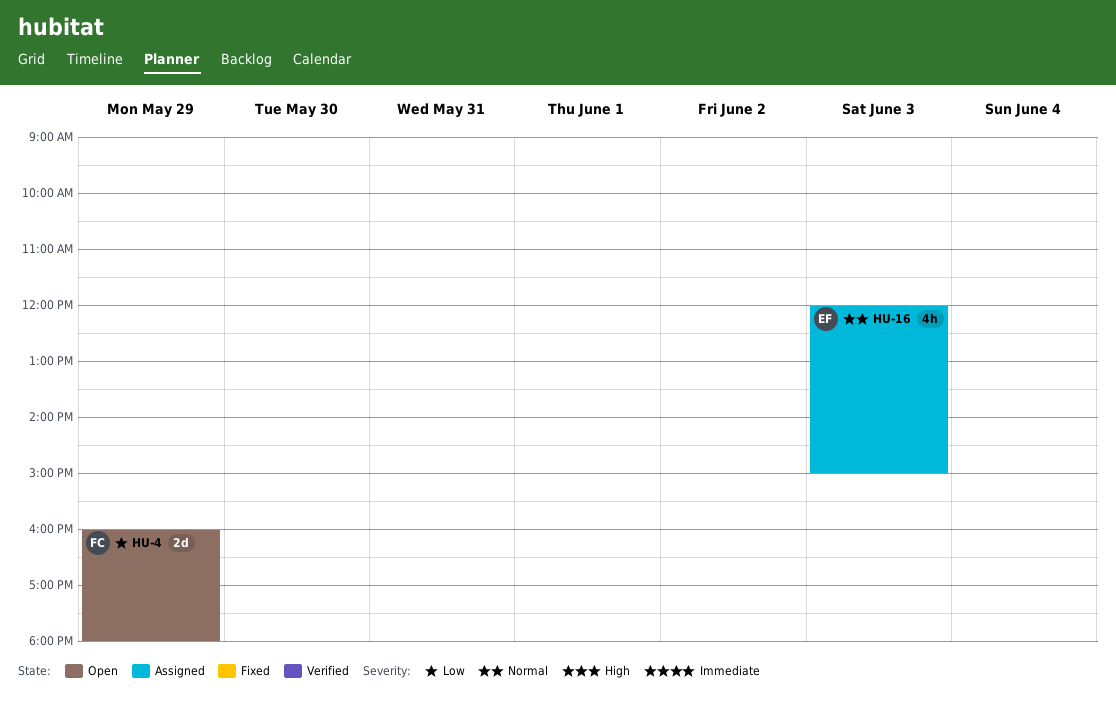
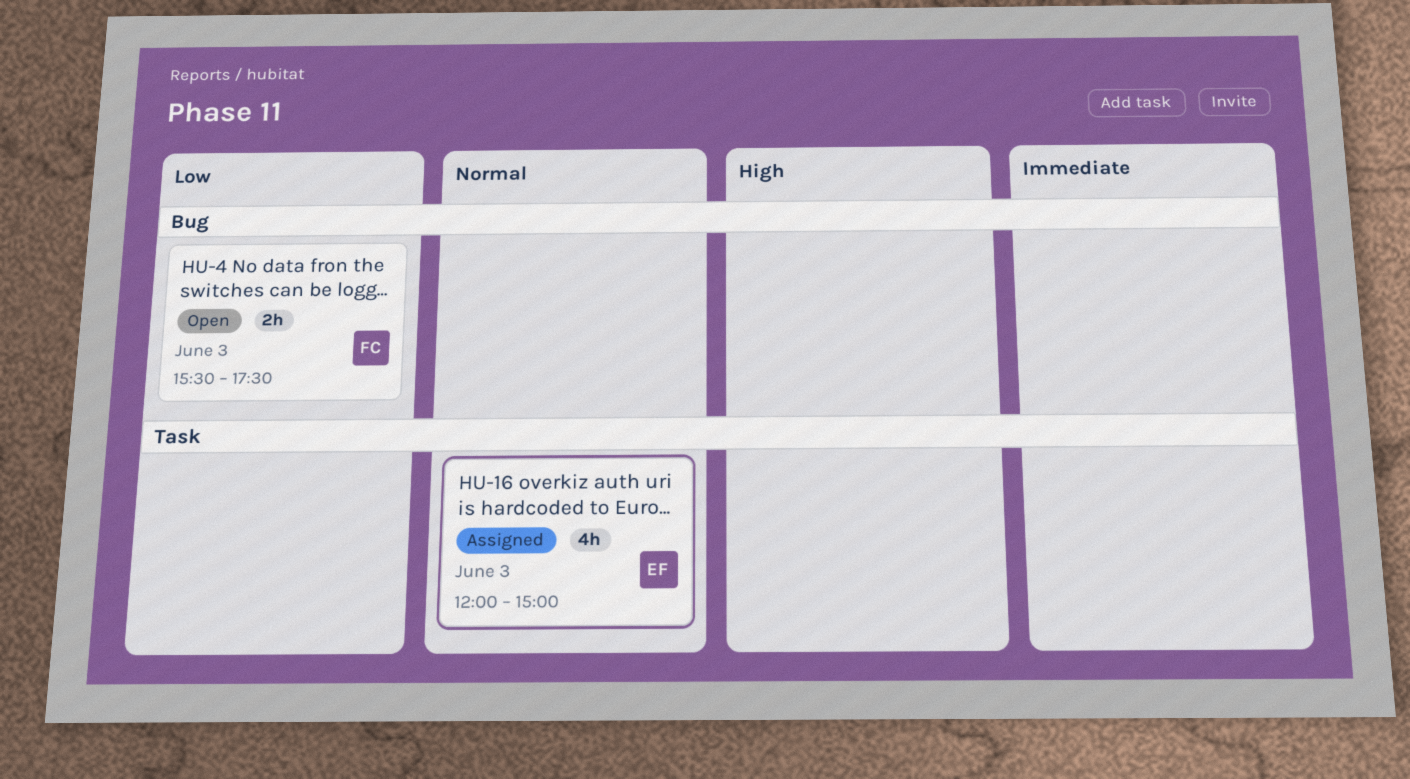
HU-4, estimate: 2d -> 2h
HU-4, day: May 29 -> Jun 3
HU-4, begins: 16:00 -> 15:30
HU-4, ends: 18:00 -> 17:30

